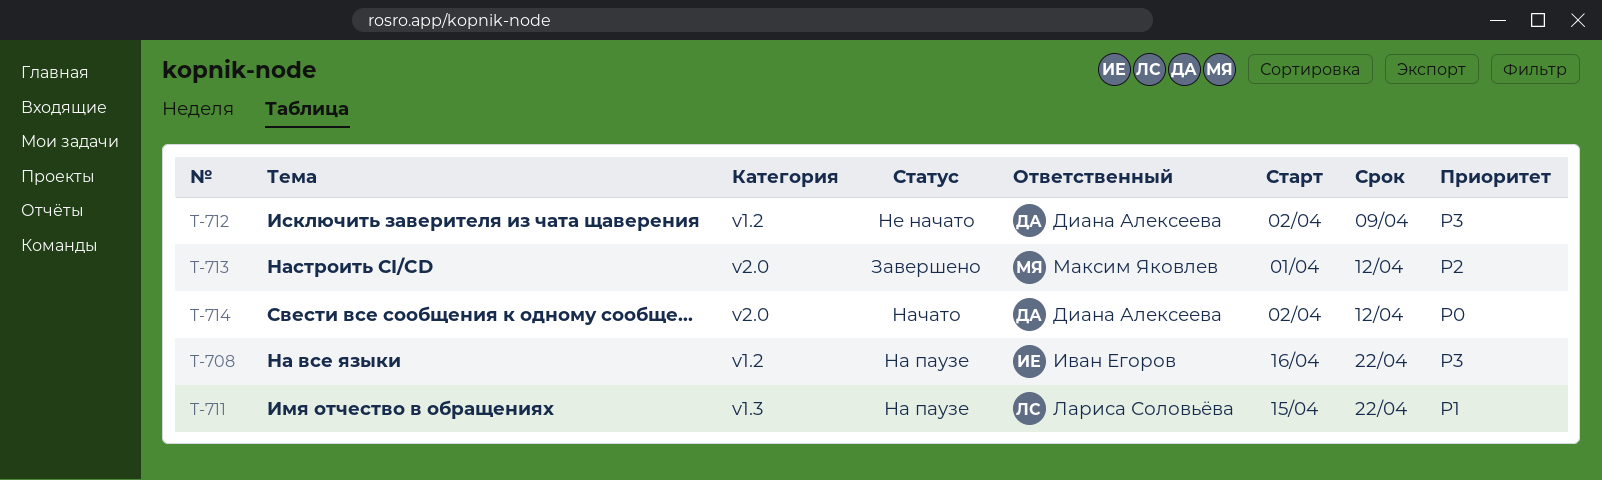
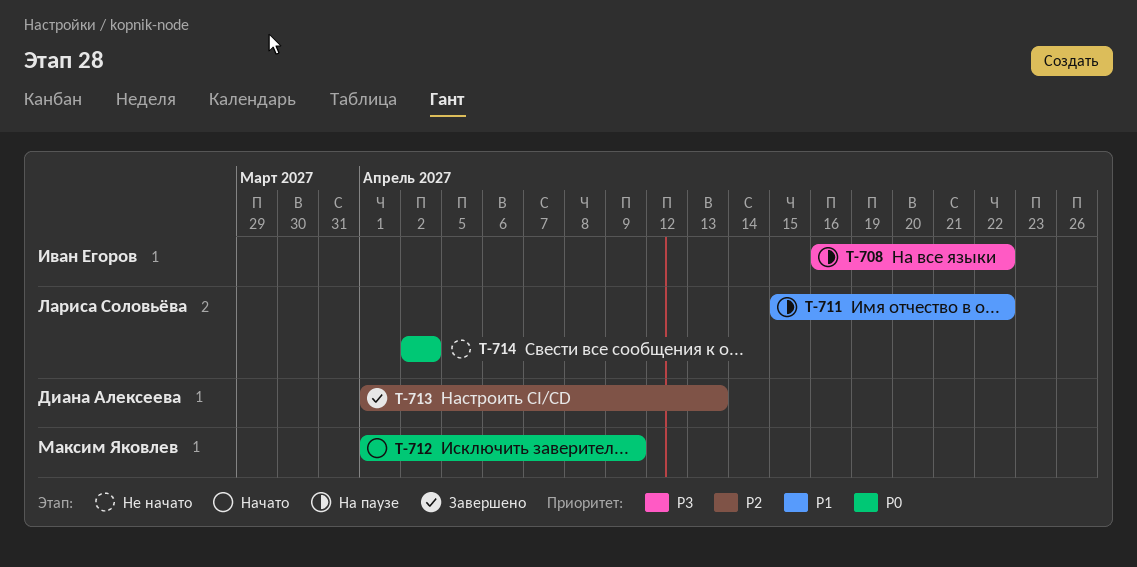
T-712, status: Не начато -> Начато
T-712, owner: Диана Алексеева -> Максим Яковлев
T-712, priority: P3 -> P0
T-712, start: Apr 2 -> Apr 1
T-713, owner: Максим Яковлев -> Диана Алексеева
T-713, due: Apr 12 -> Apr 13
T-714, status: Начато -> Не начато
T-714, owner: Диана Алексеева -> Лариса Соловьёва
T-714, due: Apr 12 -> Apr 2

